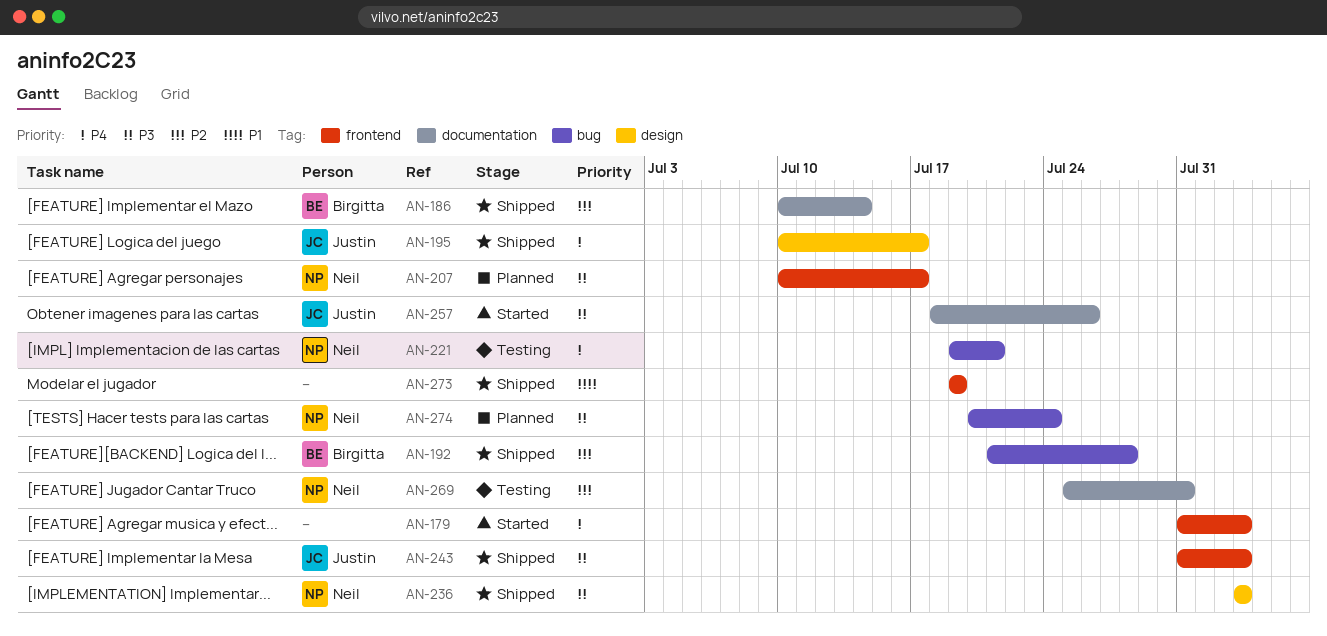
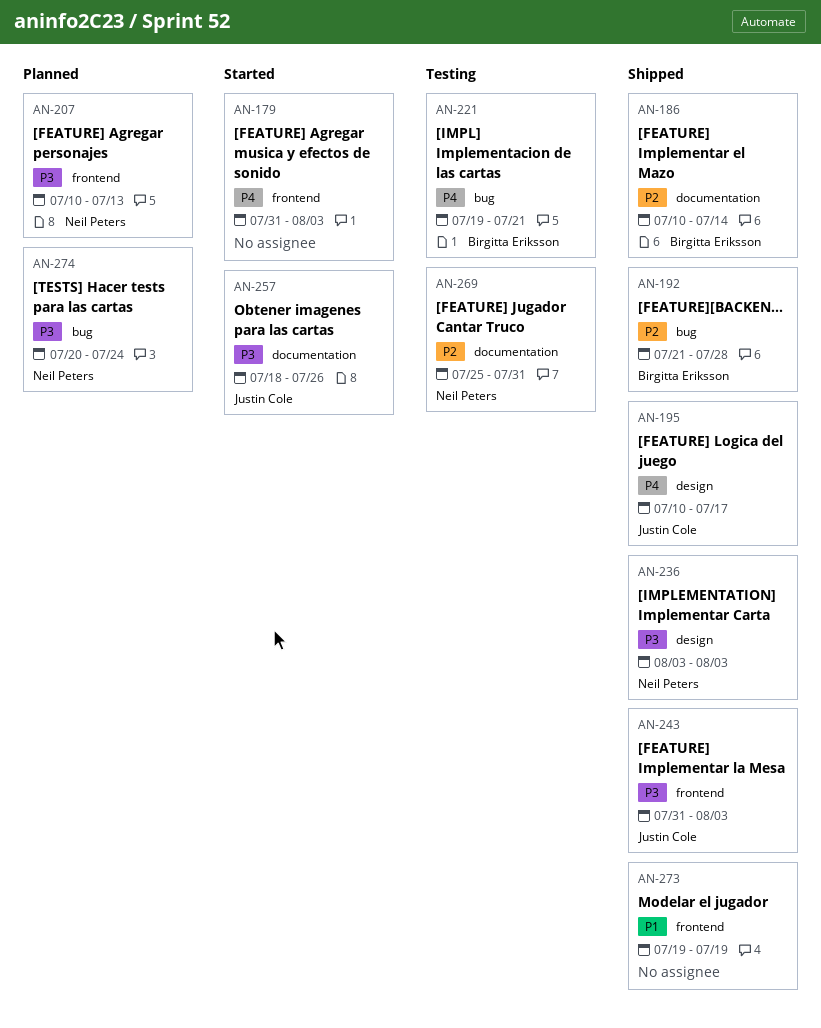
AN-207, due: Jul 17 -> Jul 13
AN-221, owner: Neil Peters -> Birgitta Eriksson

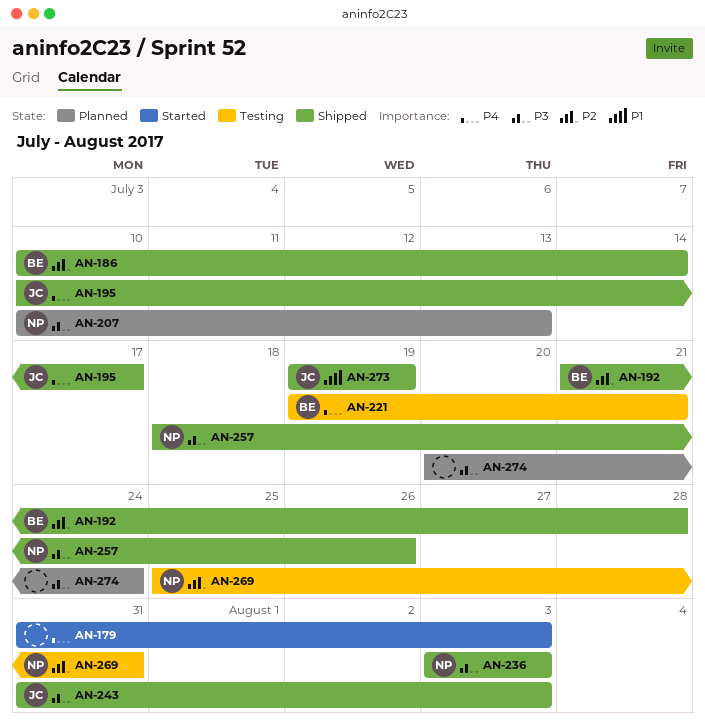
AN-257, status: Started -> Shipped
AN-257, owner: Justin Cole -> Neil Peters
AN-273, owner: none -> Justin Cole
AN-274, owner: Neil Peters -> none

